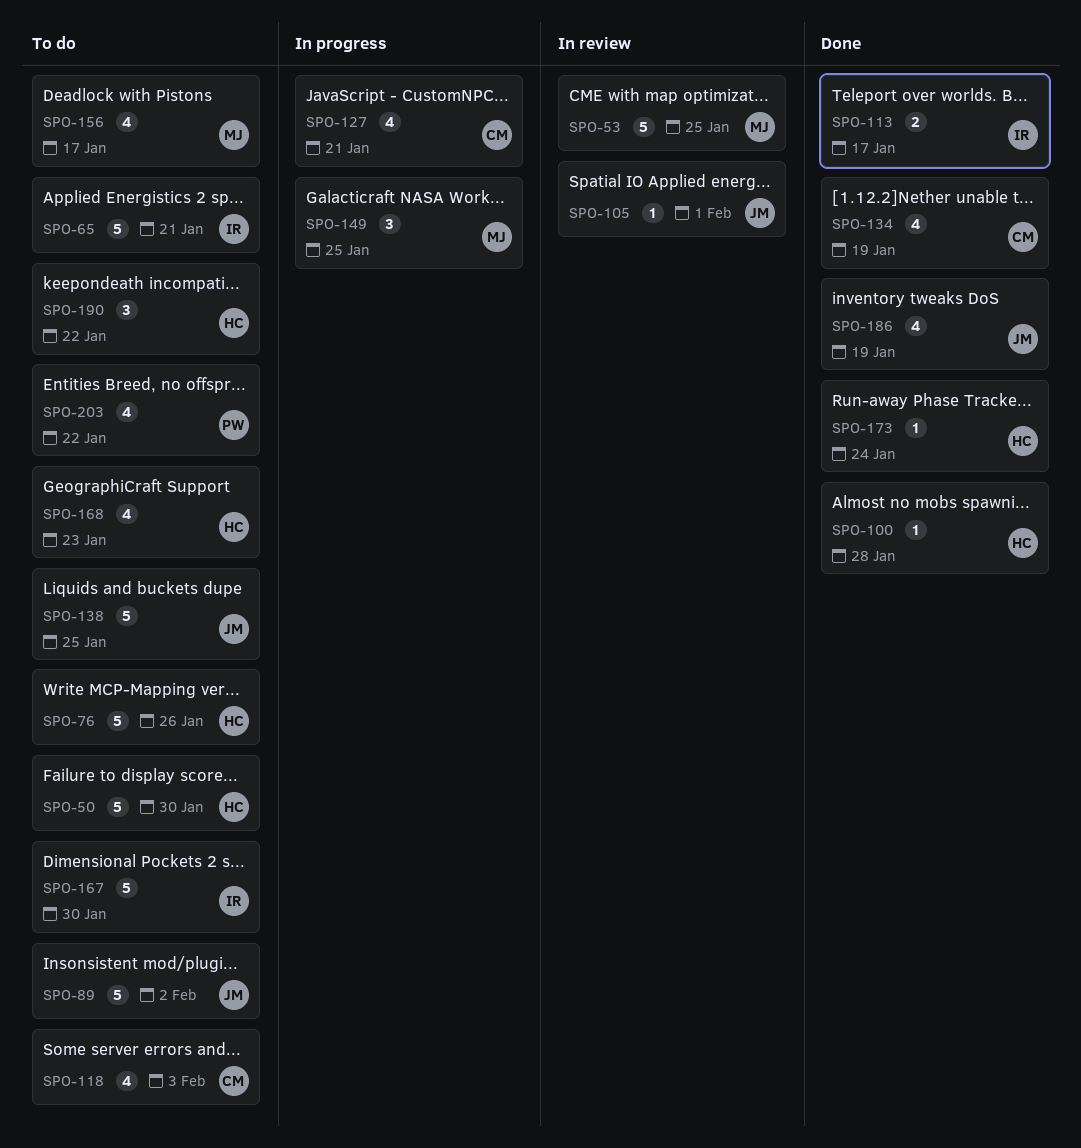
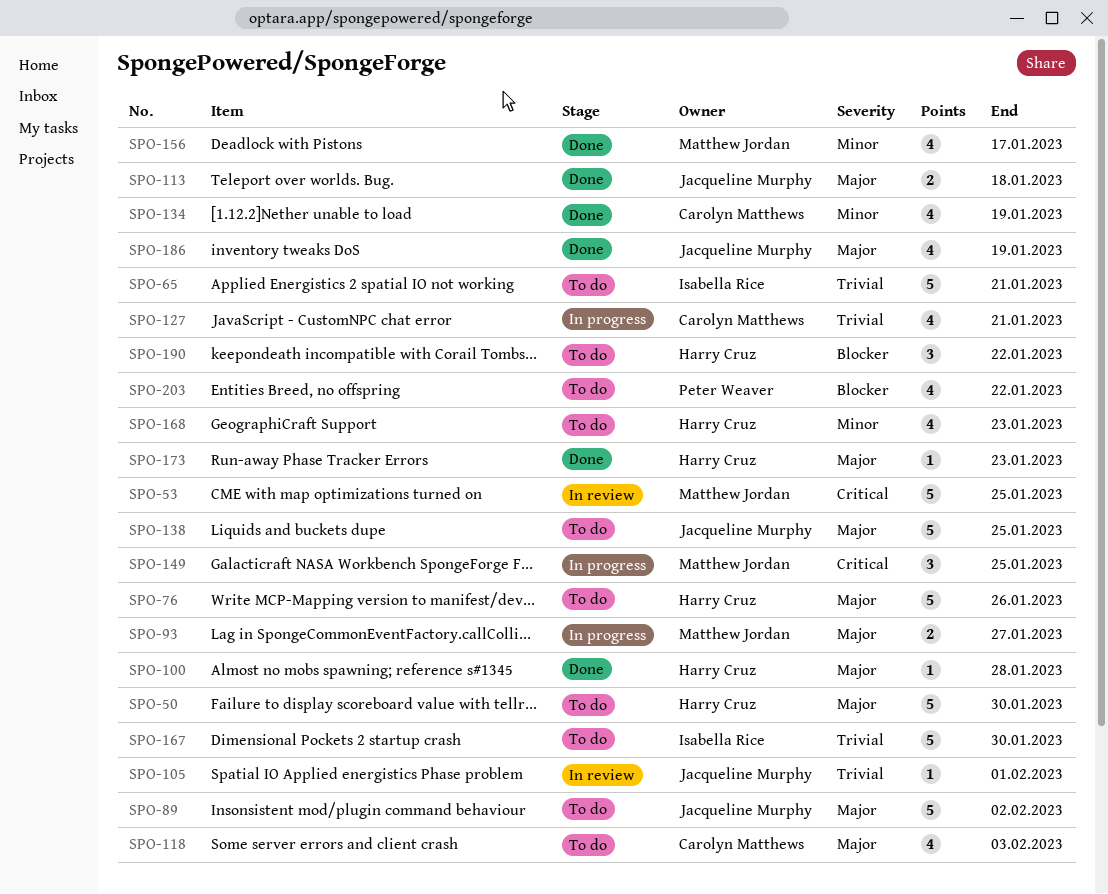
SPO-93: none -> present
SPO-113, owner: Isabella Rice -> Jacqueline Murphy
SPO-113, due: Jan 17 -> Jan 18
SPO-156, status: To do -> Done
SPO-173, due: Jan 24 -> Jan 23

